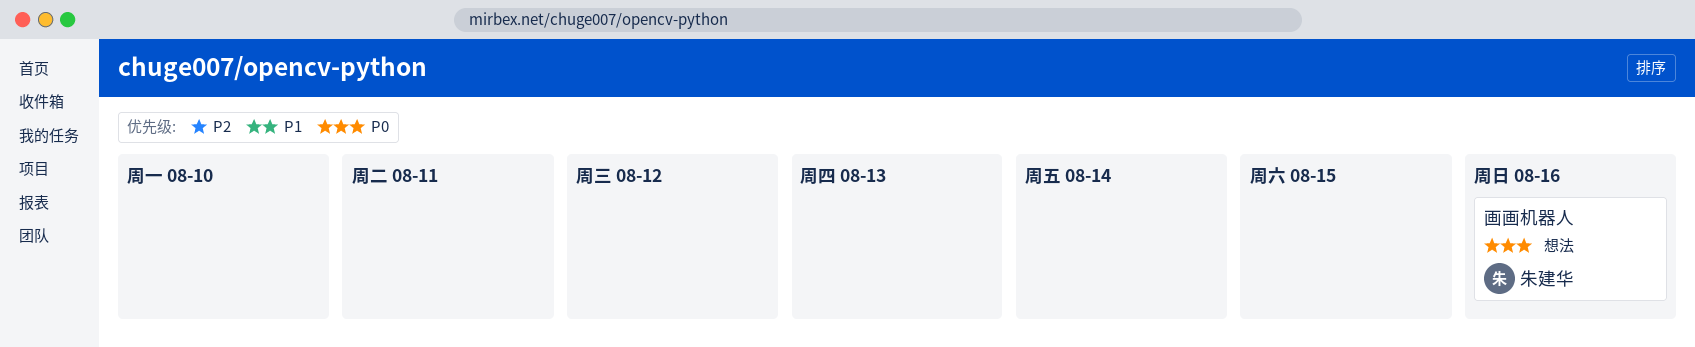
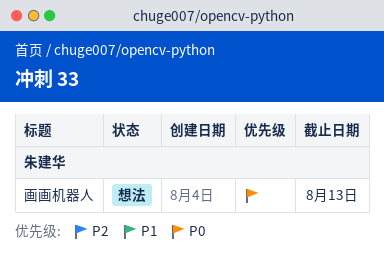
画画机器人, due: Aug 16 -> Aug 13

